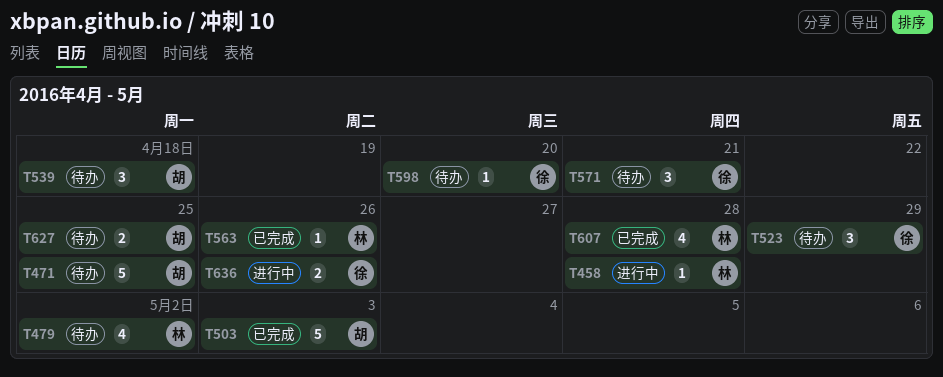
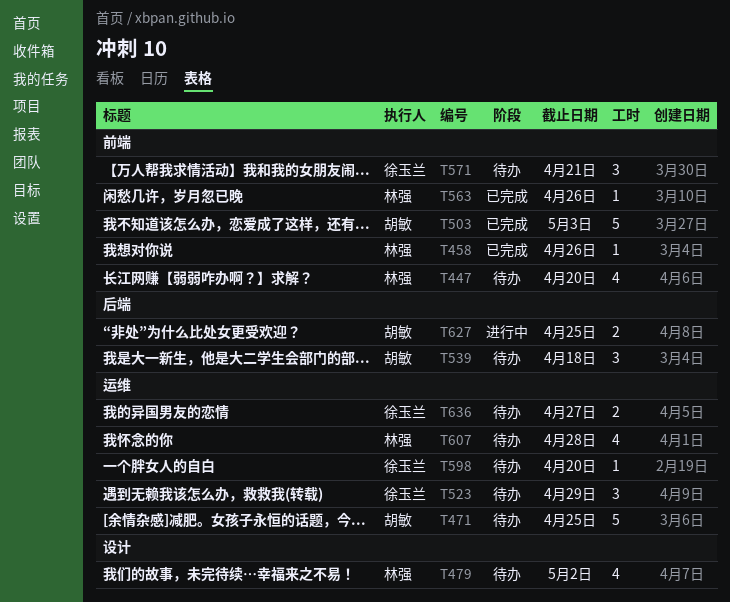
T447: none -> present
T458, status: 进行中 -> 已完成
T458, due: Apr 28 -> Apr 26
T607, status: 已完成 -> 待办
T627, status: 待办 -> 进行中
T636, status: 进行中 -> 待办
T636, due: Apr 26 -> Apr 27

